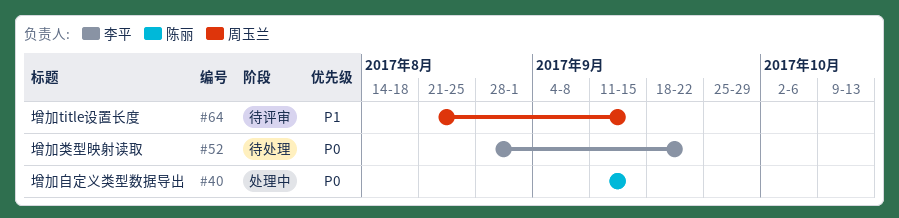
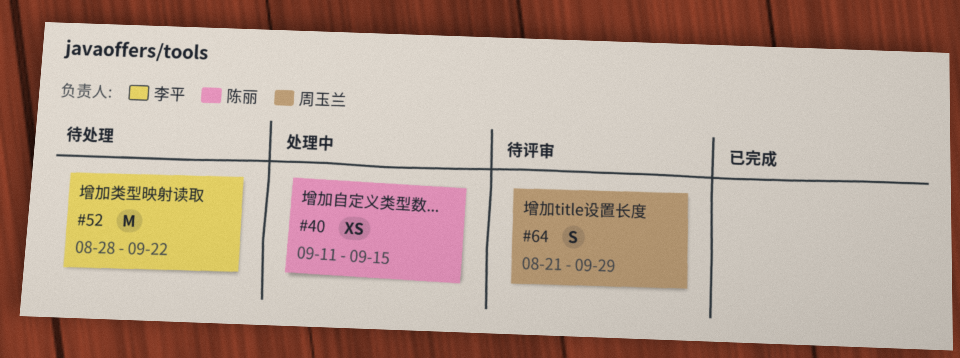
#64, due: Sep 15 -> Sep 29

